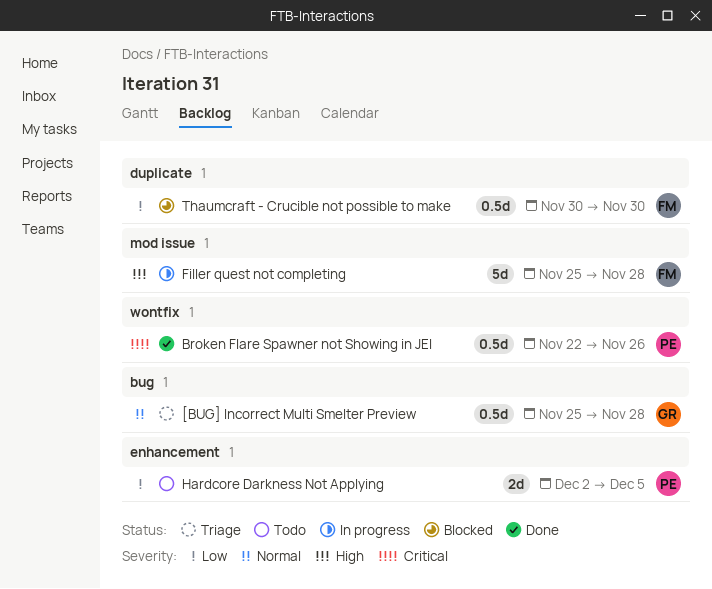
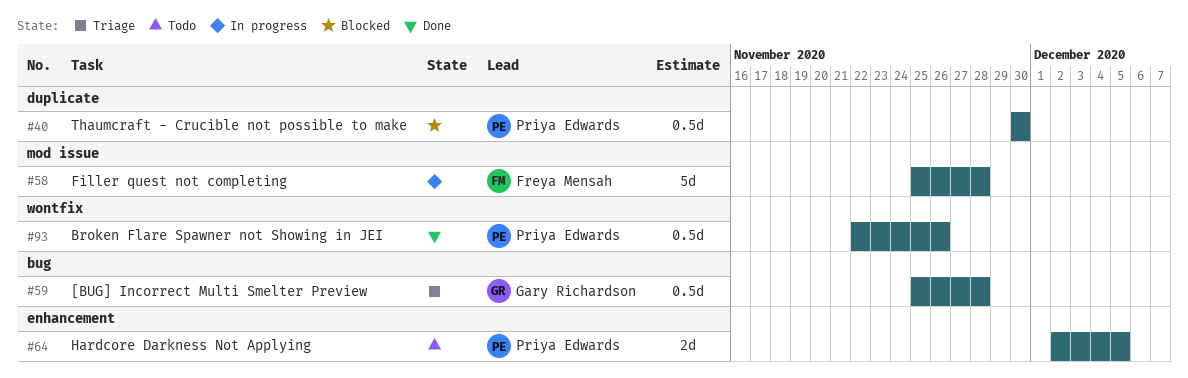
Thaumcraft - Crucible not possible to make, owner: Freya Mensah -> Priya Edwards

